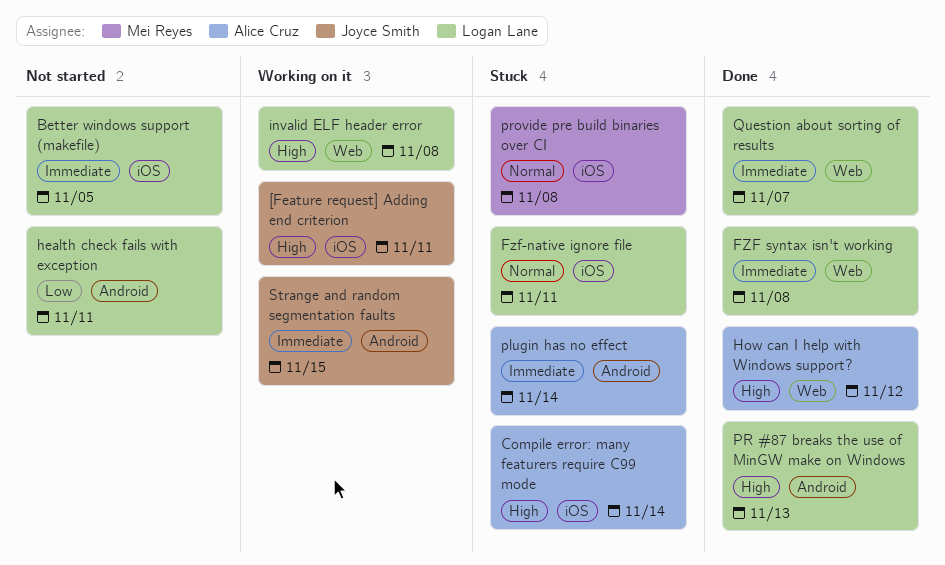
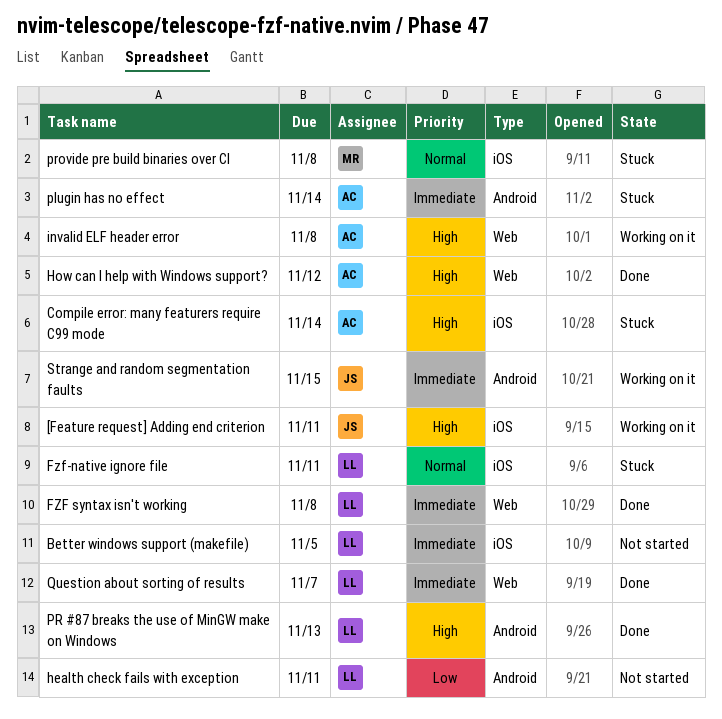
invalid ELF header error, owner: Logan Lane -> Alice Cruz

